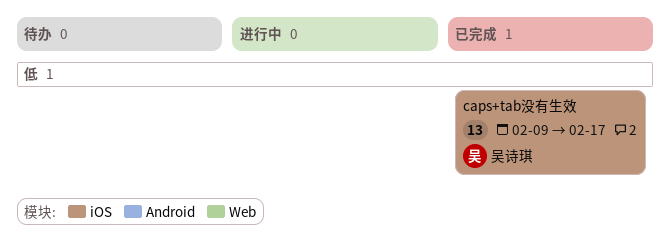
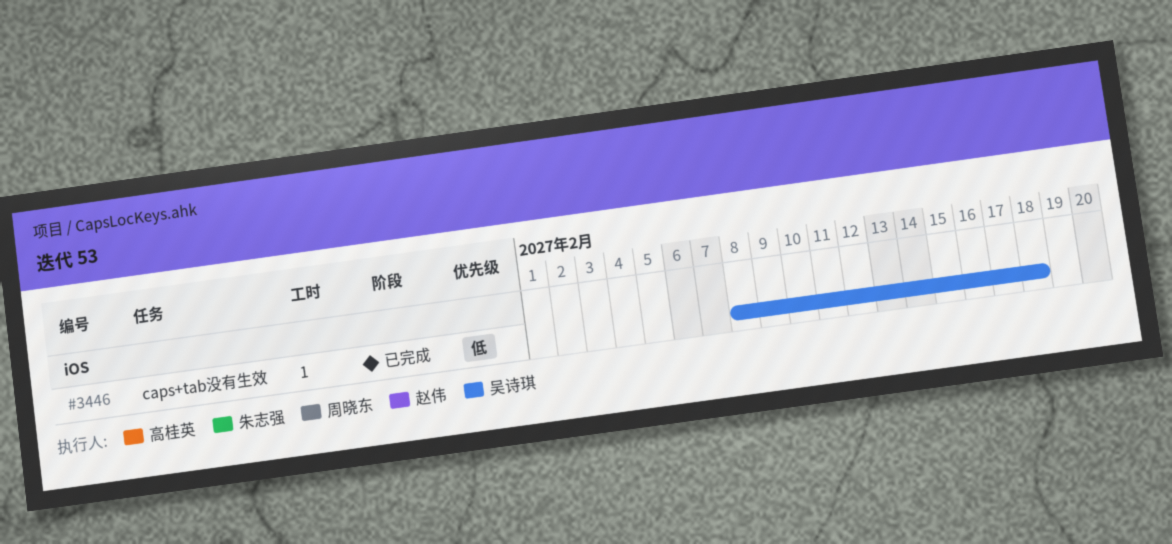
caps+tab没有生效, estimate: 13 -> 1
caps+tab没有生效, start: Feb 9 -> Feb 8
caps+tab没有生效, due: Feb 17 -> Feb 18

